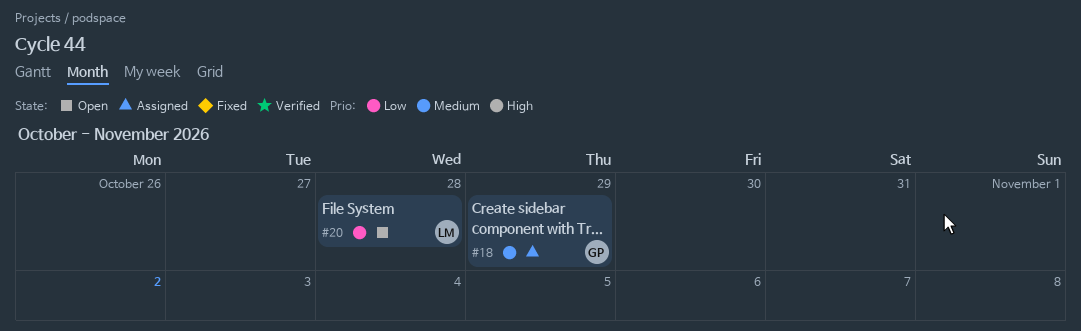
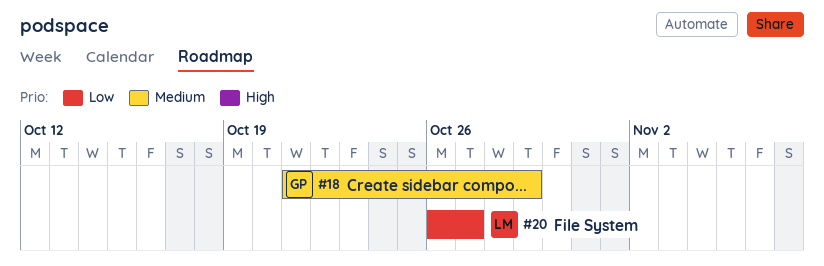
#20, due: Oct 28 -> Oct 27

